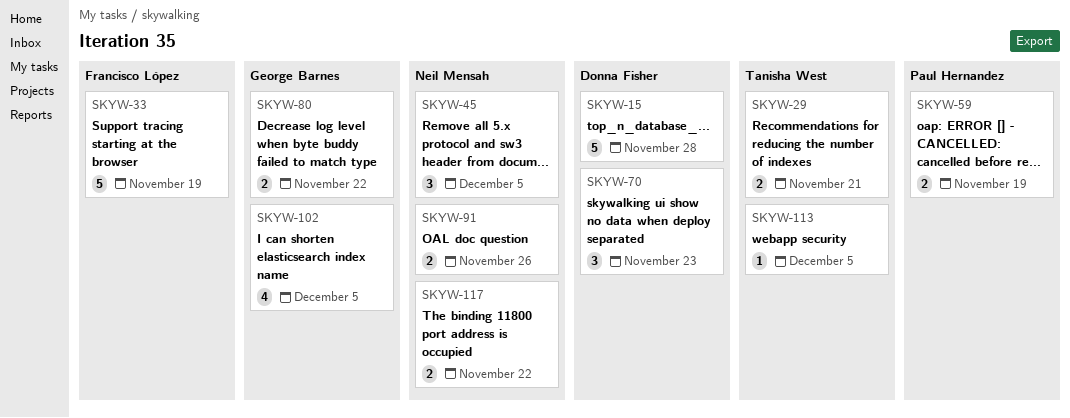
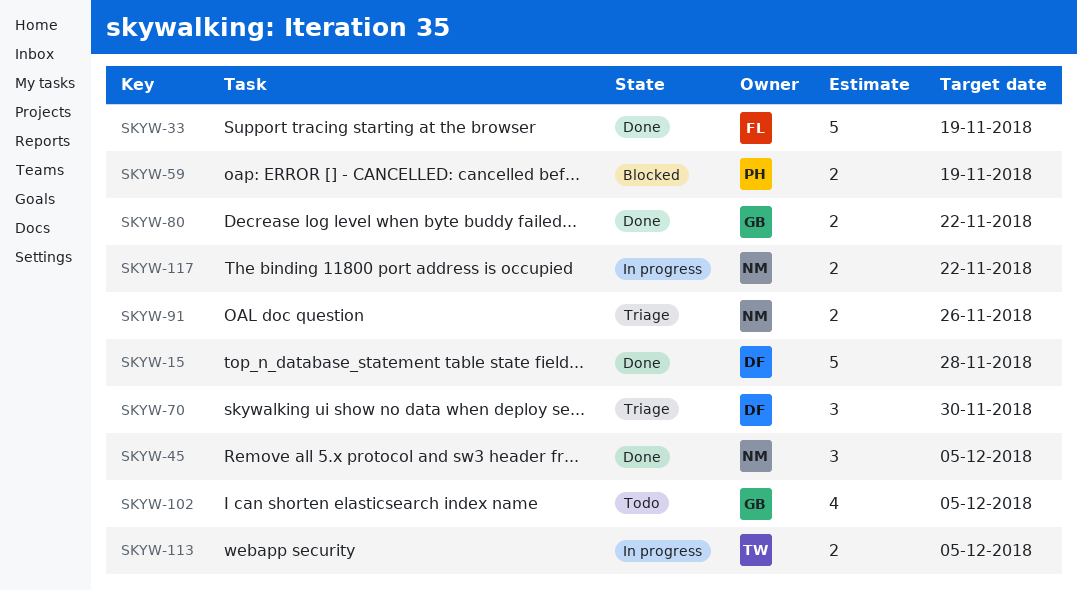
SKYW-29: present -> none
SKYW-70, due: Nov 23 -> Nov 30
SKYW-113, estimate: 1 -> 2

